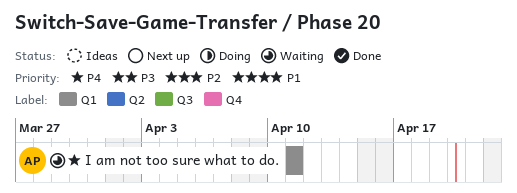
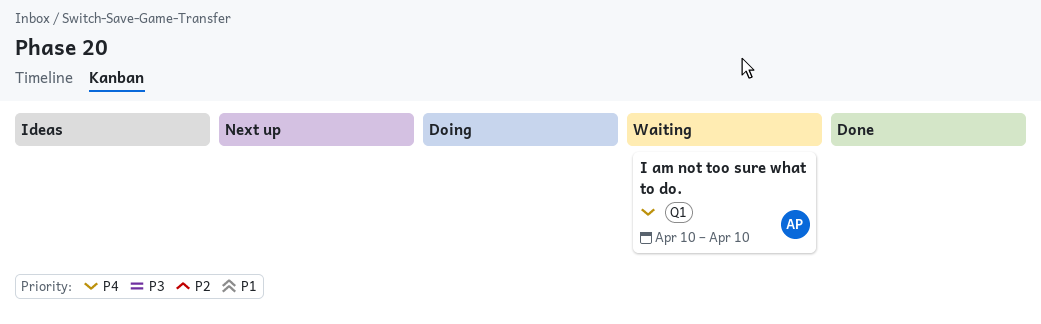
I am not too sure what to do., start: Apr 11 -> Apr 10
I am not too sure what to do., due: Apr 11 -> Apr 10

